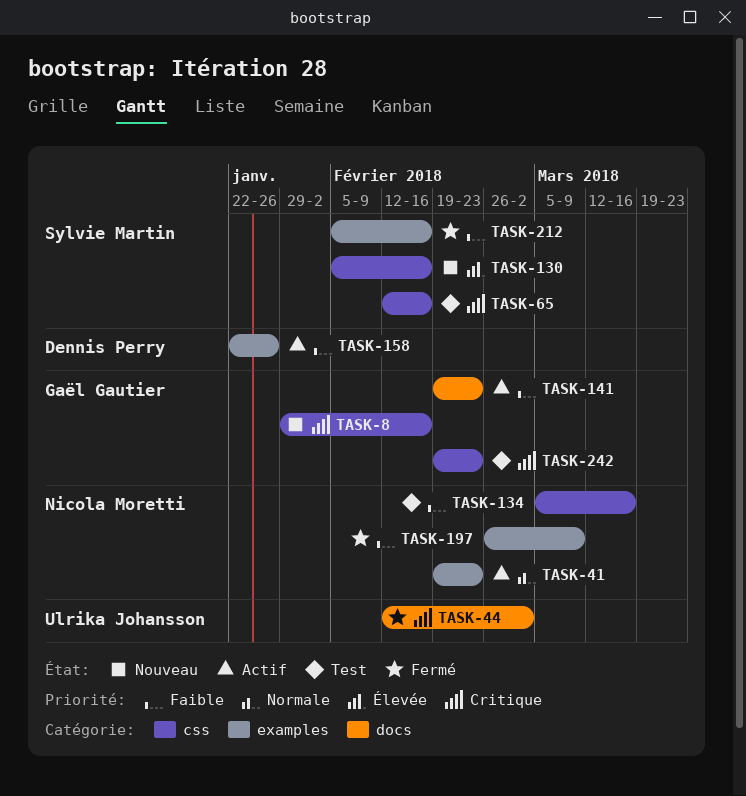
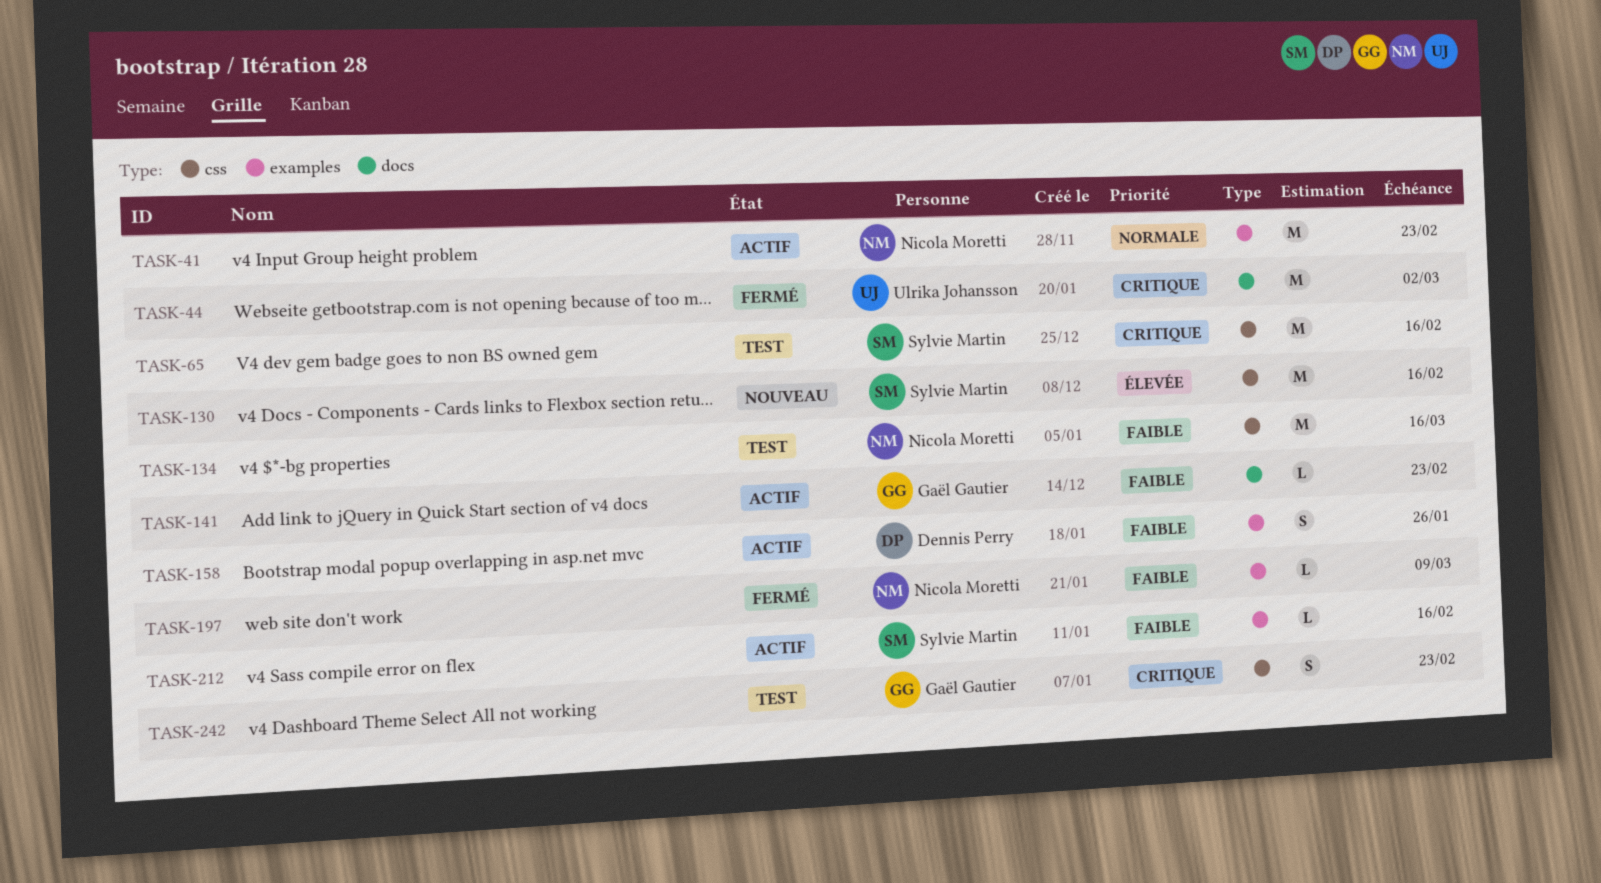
TASK-8: present -> none
TASK-212, status: Fermé -> Actif

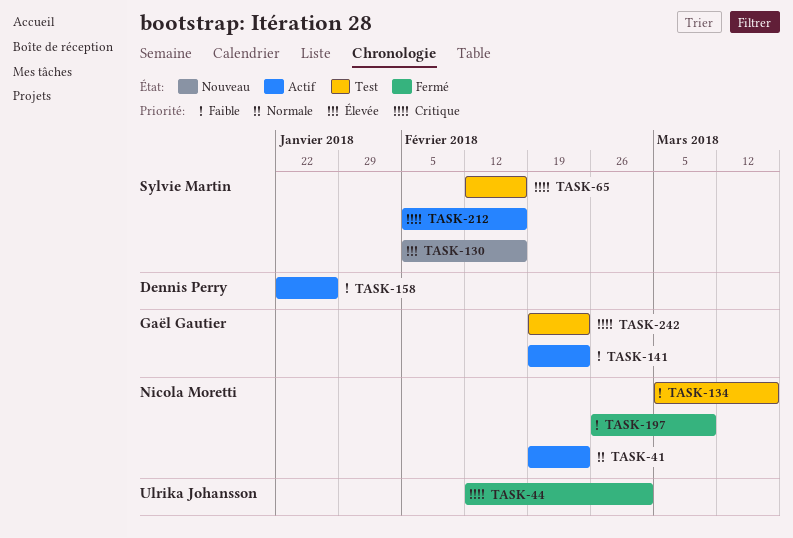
TASK-212, priority: Faible -> Critique

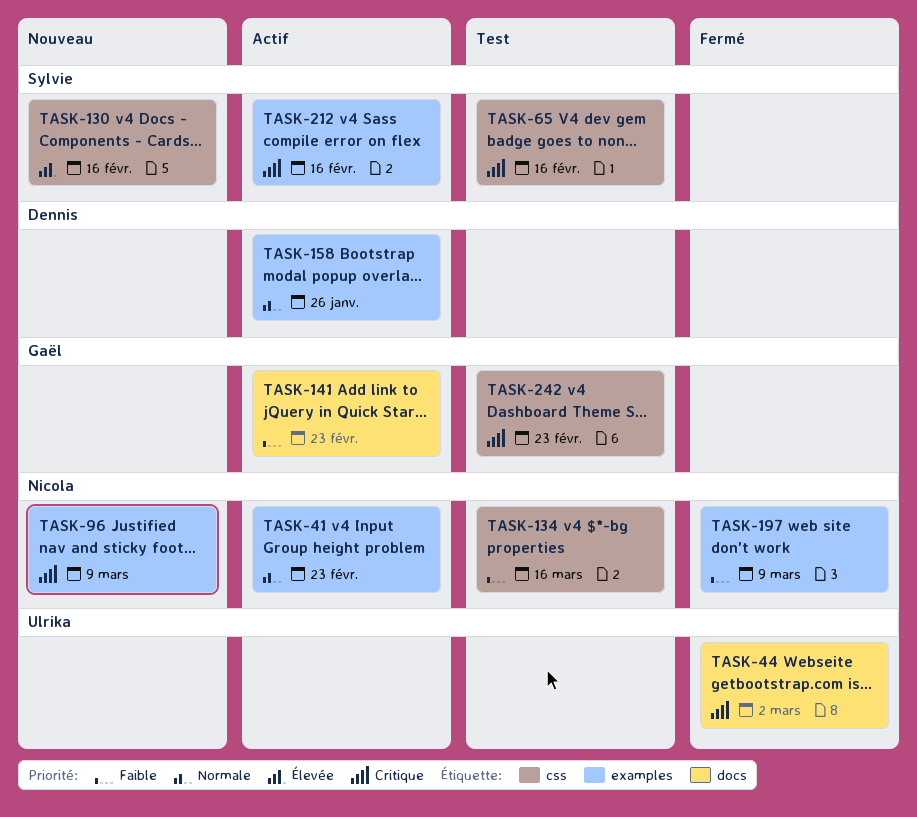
TASK-96: none -> present
TASK-158, priority: Faible -> Normale

